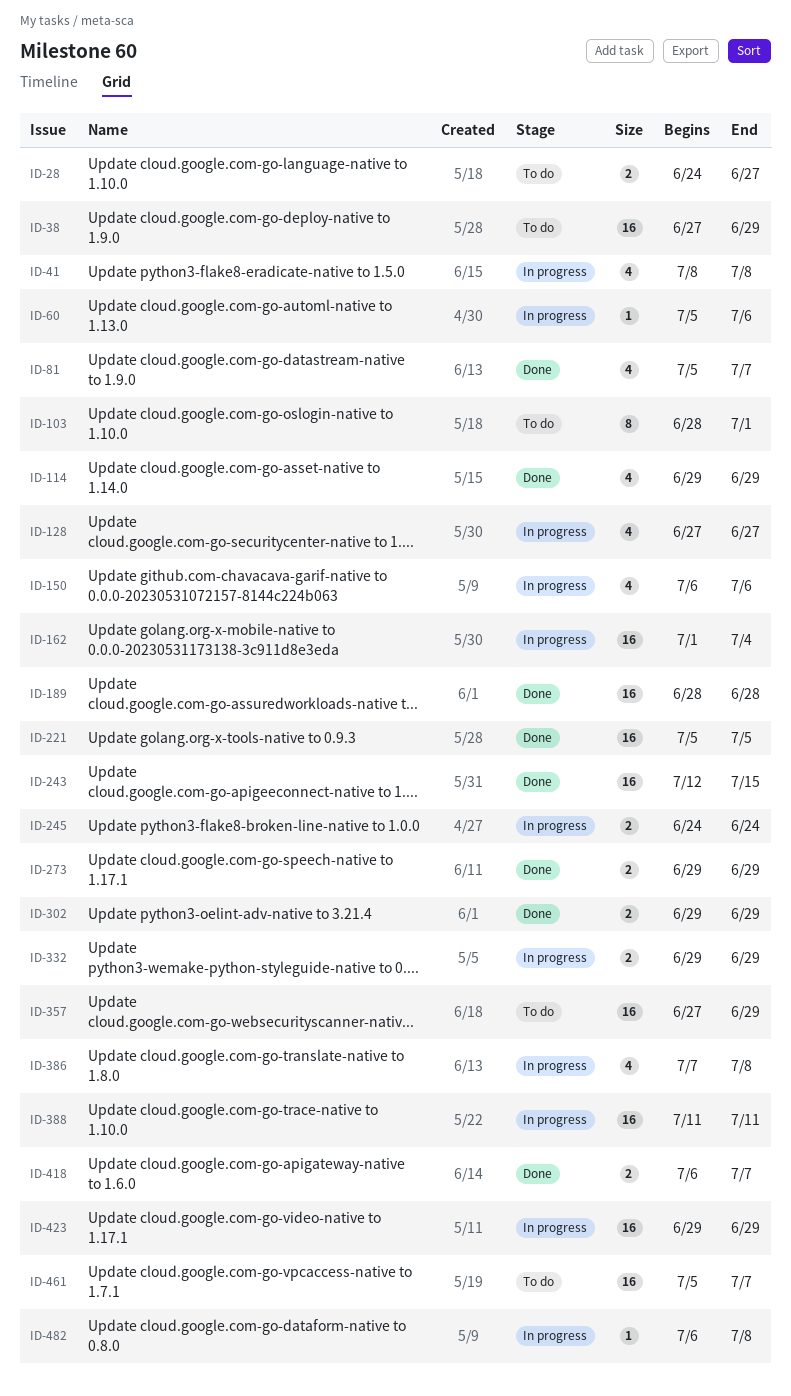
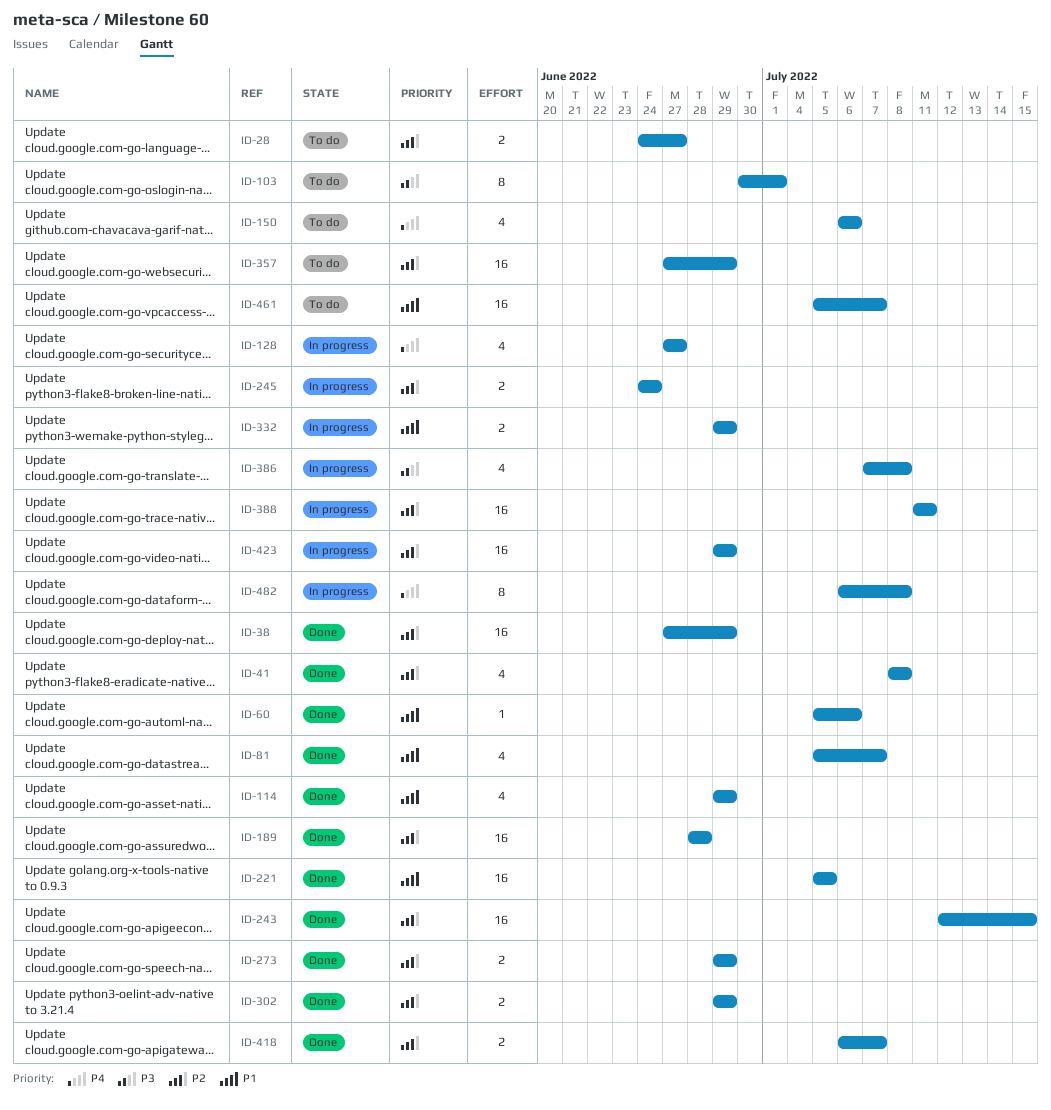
ID-38, status: To do -> Done
ID-41, status: In progress -> Done
ID-60, status: In progress -> Done
ID-103, start: Jun 28 -> Jun 30
ID-150, status: In progress -> To do
ID-162: present -> none
ID-482, estimate: 1 -> 8

